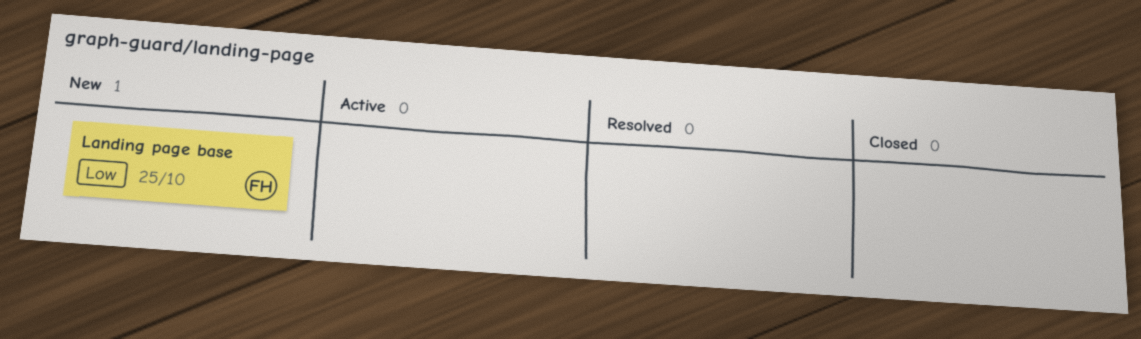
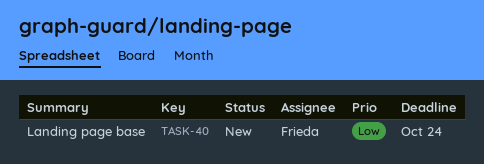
Landing page base, due: Oct 25 -> Oct 24

